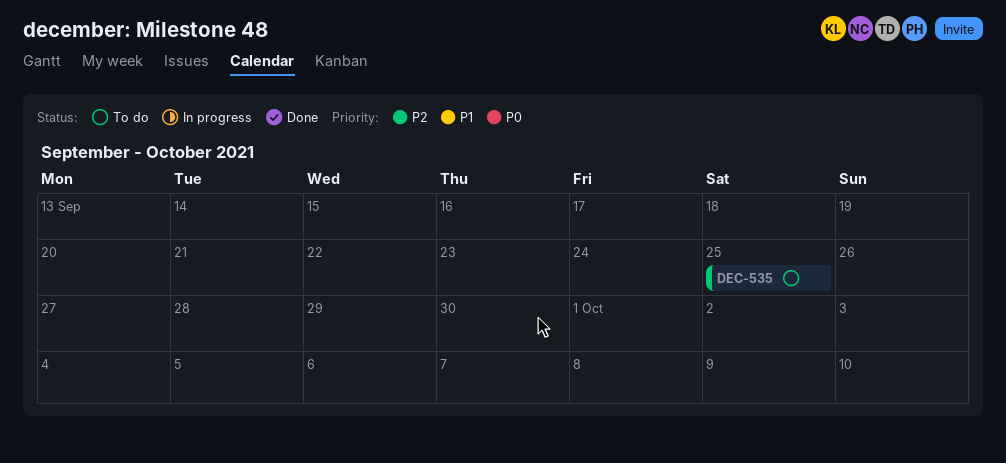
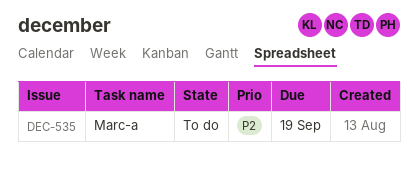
DEC-535, due: Sep 25 -> Sep 19

